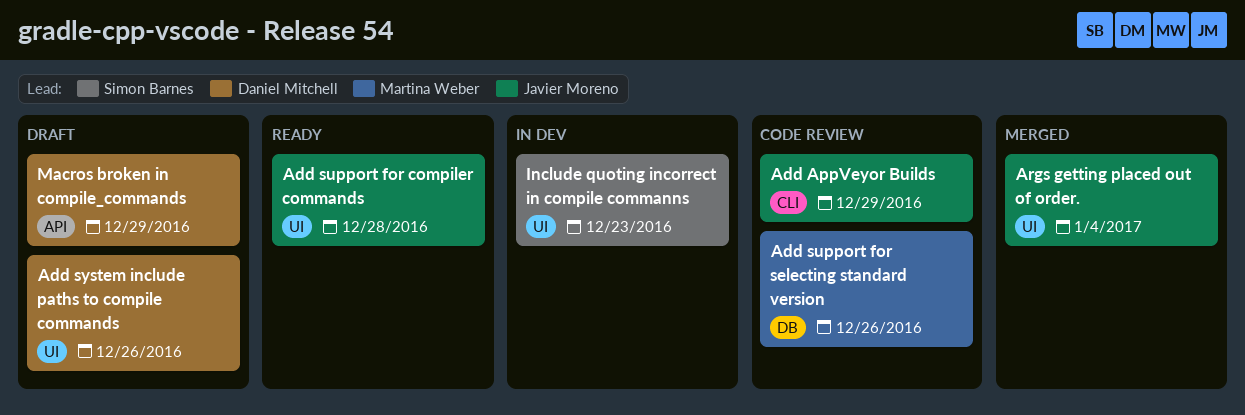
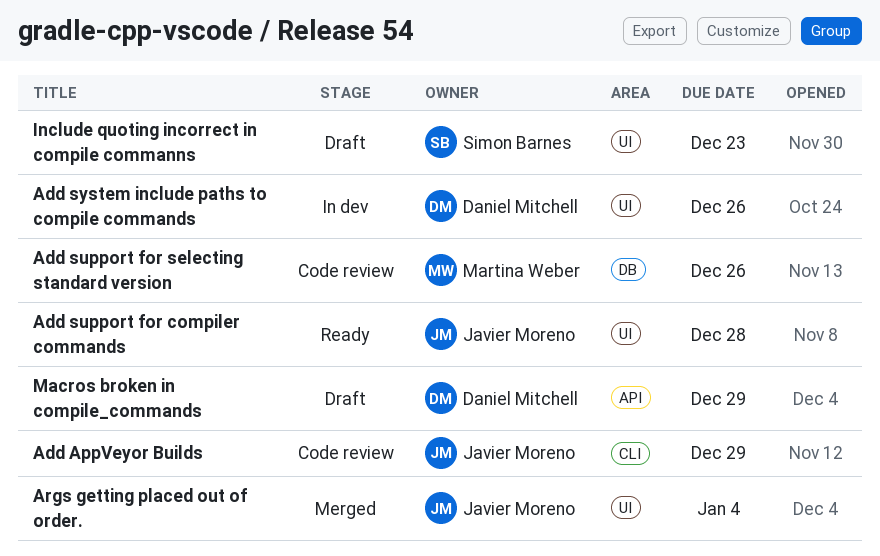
Add system include paths to compile commands, status: Draft -> In dev
Include quoting incorrect in compile commanns, status: In dev -> Draft

